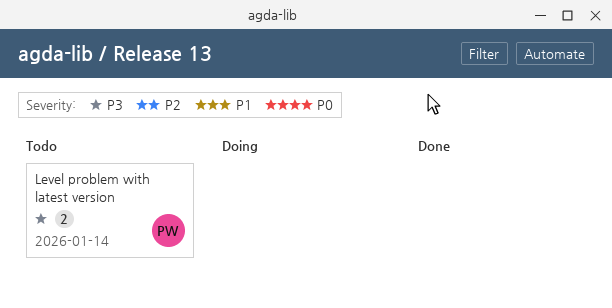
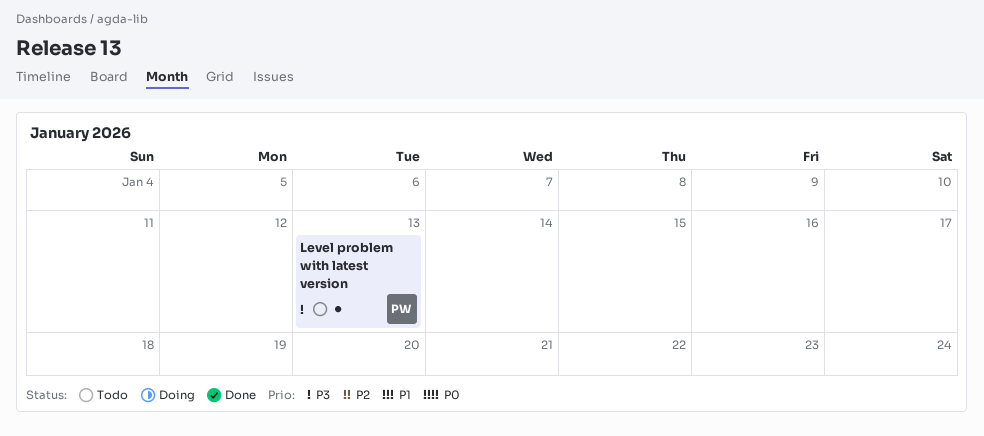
Level problem with latest version, estimate: 2 -> 1
Level problem with latest version, due: Jan 14 -> Jan 13

